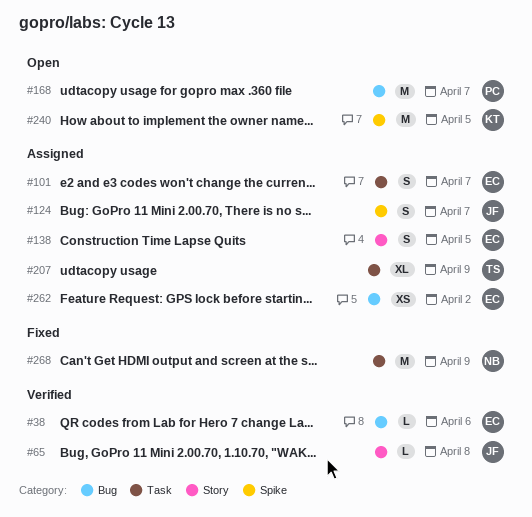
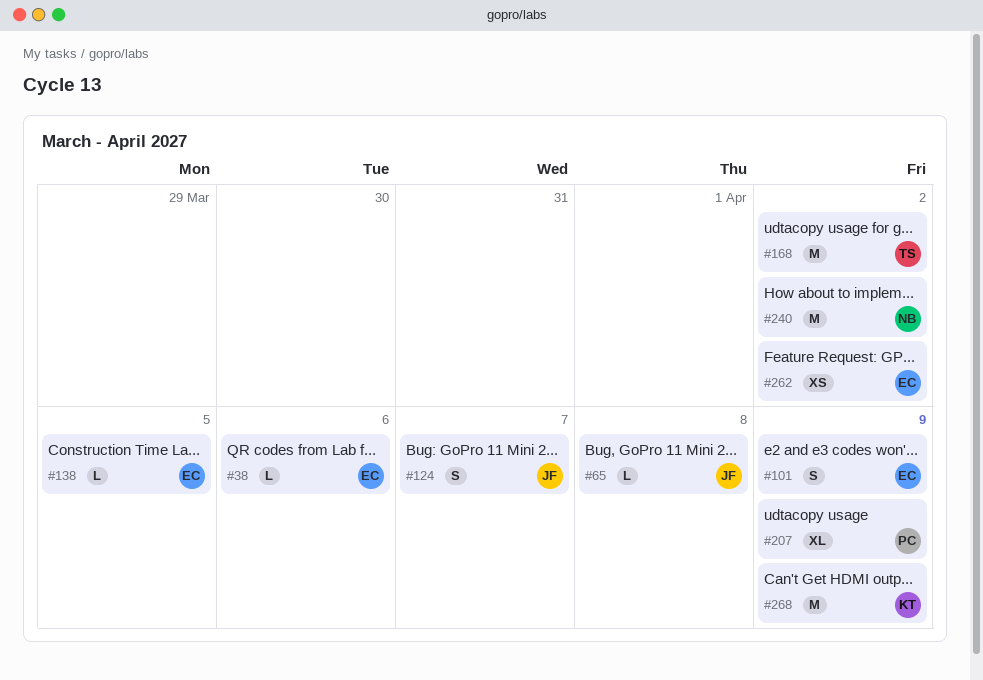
#101, due: Apr 7 -> Apr 9
#138, estimate: S -> L
#168, owner: PC -> TS
#168, due: Apr 7 -> Apr 2
#207, owner: TS -> PC
#240, owner: KT -> NB
#240, due: Apr 5 -> Apr 2
#268, owner: NB -> KT

